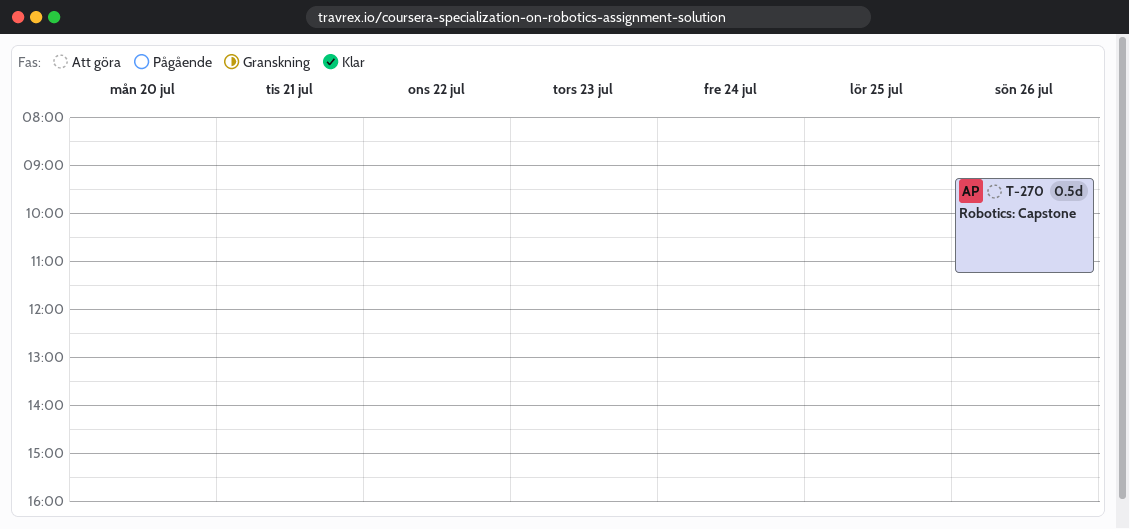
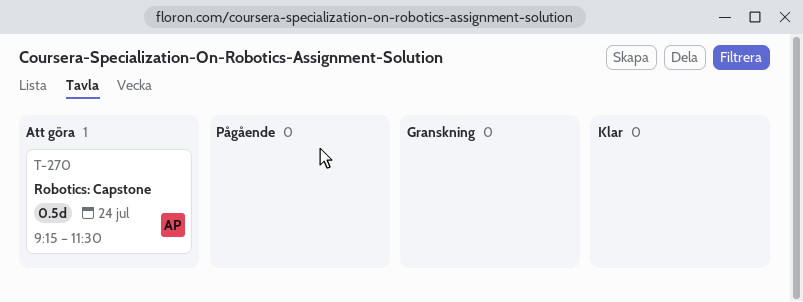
T-270, day: Jul 26 -> Jul 24
T-270, ends: 11:15 -> 11:30

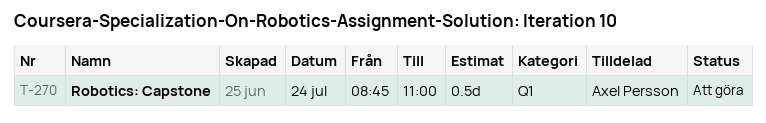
T-270, begins: 09:15 -> 08:45
T-270, ends: 11:30 -> 11:00

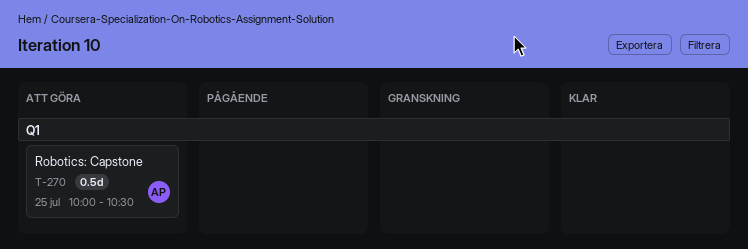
T-270, day: Jul 24 -> Jul 25
T-270, begins: 08:45 -> 10:00
T-270, ends: 11:00 -> 10:30

